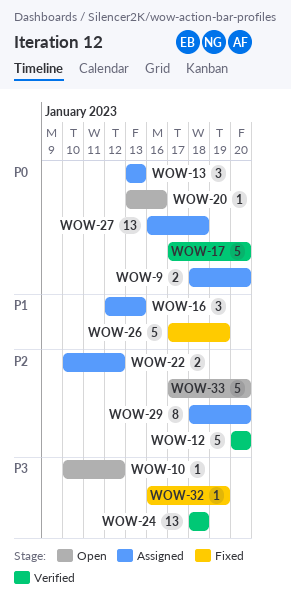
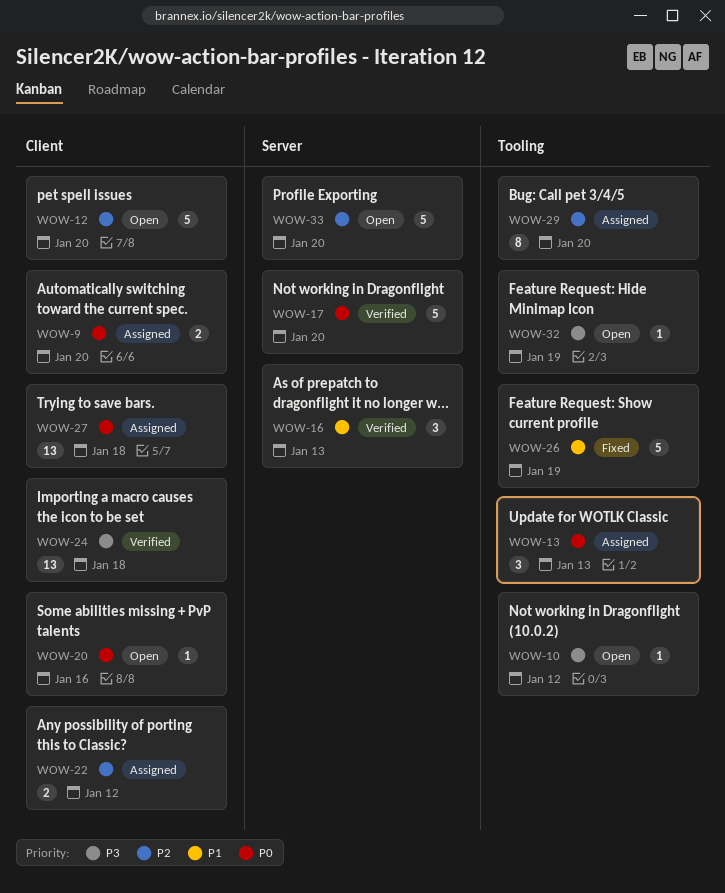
WOW-12, status: Verified -> Open
WOW-16, status: Assigned -> Verified
WOW-32, status: Fixed -> Open

